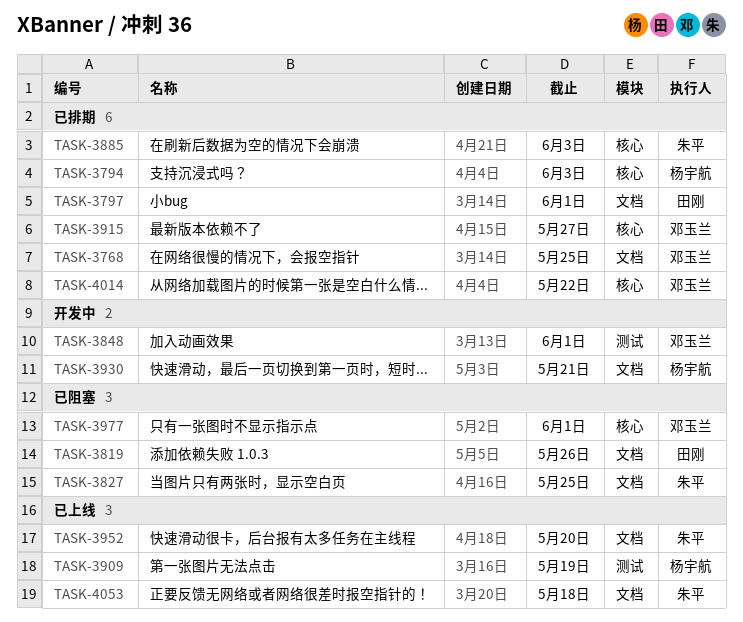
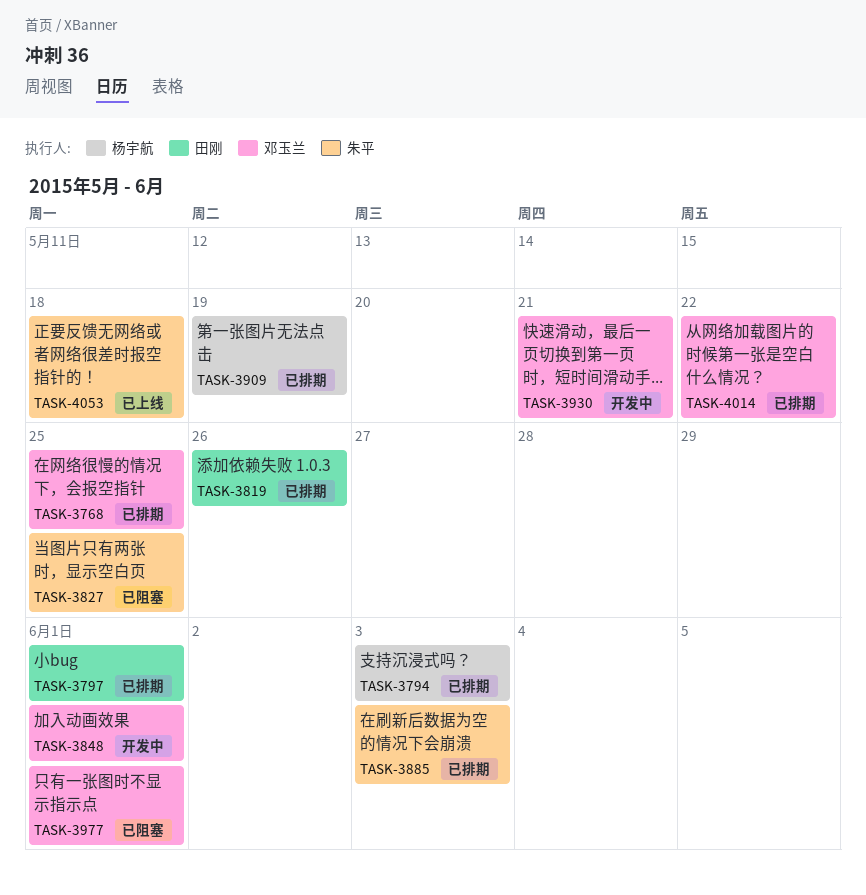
TASK-3819, status: 已阻塞 -> 已排期
TASK-3909, status: 已上线 -> 已排期
TASK-3915: present -> none
TASK-3930, owner: 杨宇航 -> 邓玉兰
TASK-3952: present -> none

